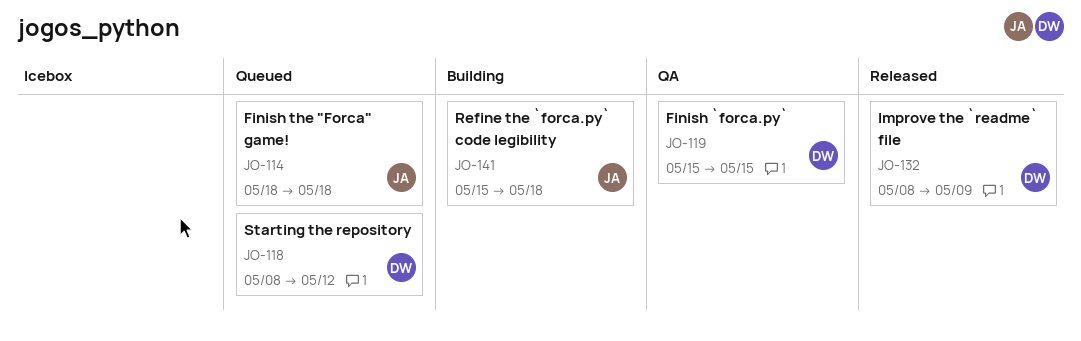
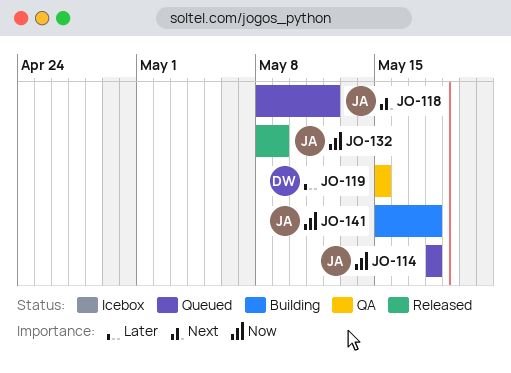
JO-118, owner: DW -> JA
JO-132, owner: DW -> JA

